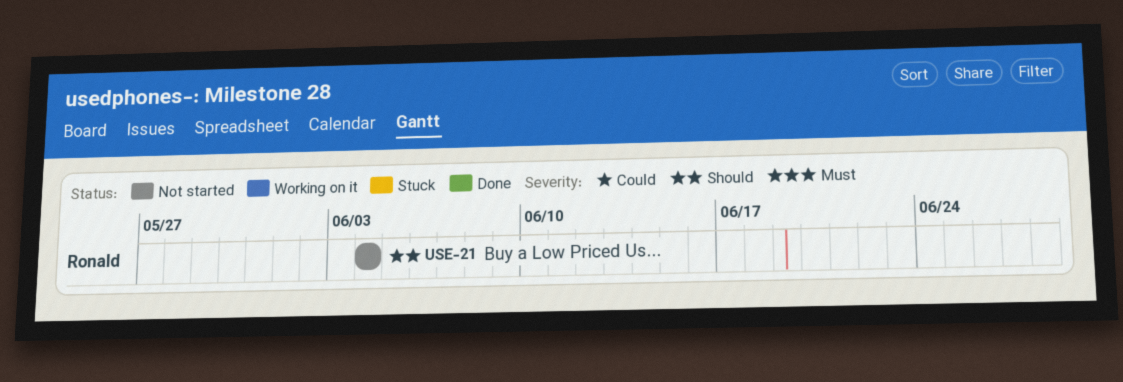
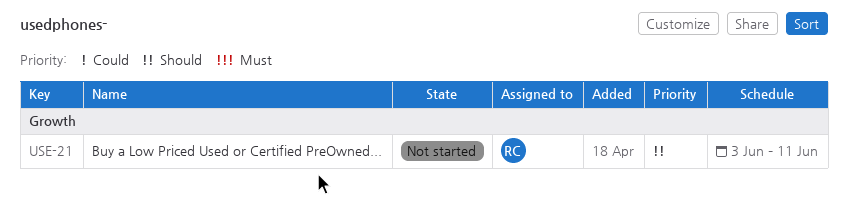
USE-21, start: Jun 4 -> Jun 3
USE-21, due: Jun 4 -> Jun 11

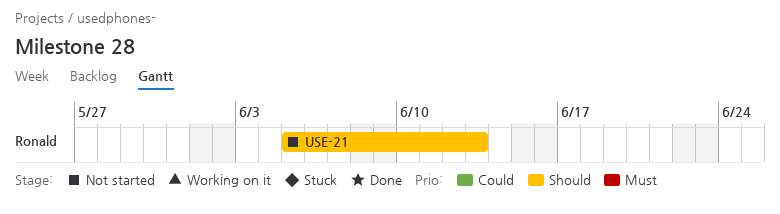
USE-21, start: Jun 3 -> Jun 5
USE-21, due: Jun 11 -> Jun 13

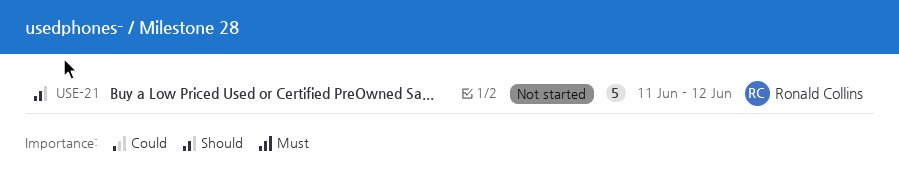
USE-21, start: Jun 5 -> Jun 11
USE-21, due: Jun 13 -> Jun 12

